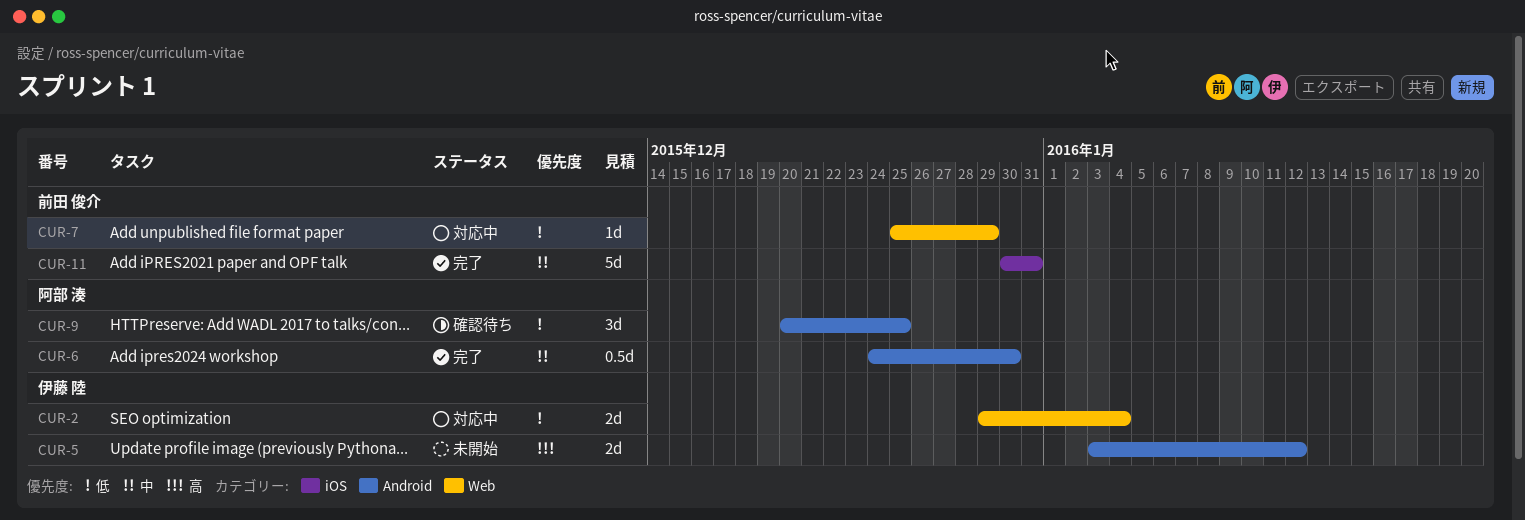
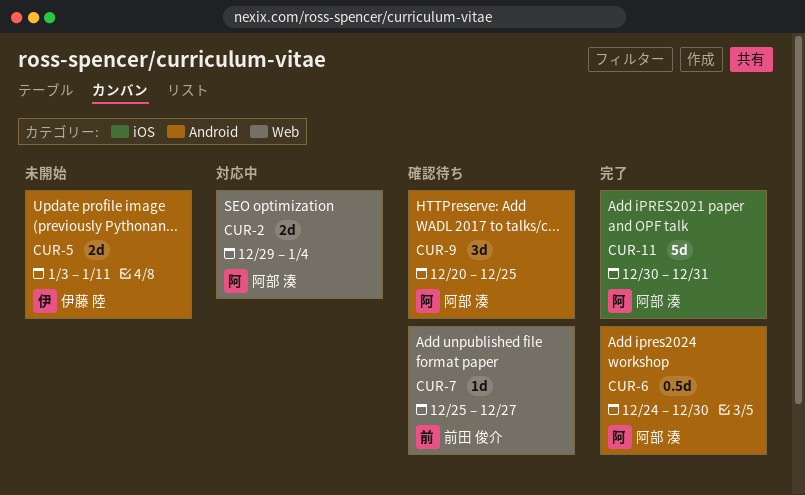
CUR-2, owner: 伊藤 陸 -> 阿部 湊
CUR-5, due: Jan 12 -> Jan 11
CUR-7, status: 対応中 -> 確認待ち
CUR-7, due: Dec 29 -> Dec 27
CUR-11, owner: 前田 俊介 -> 阿部 湊

